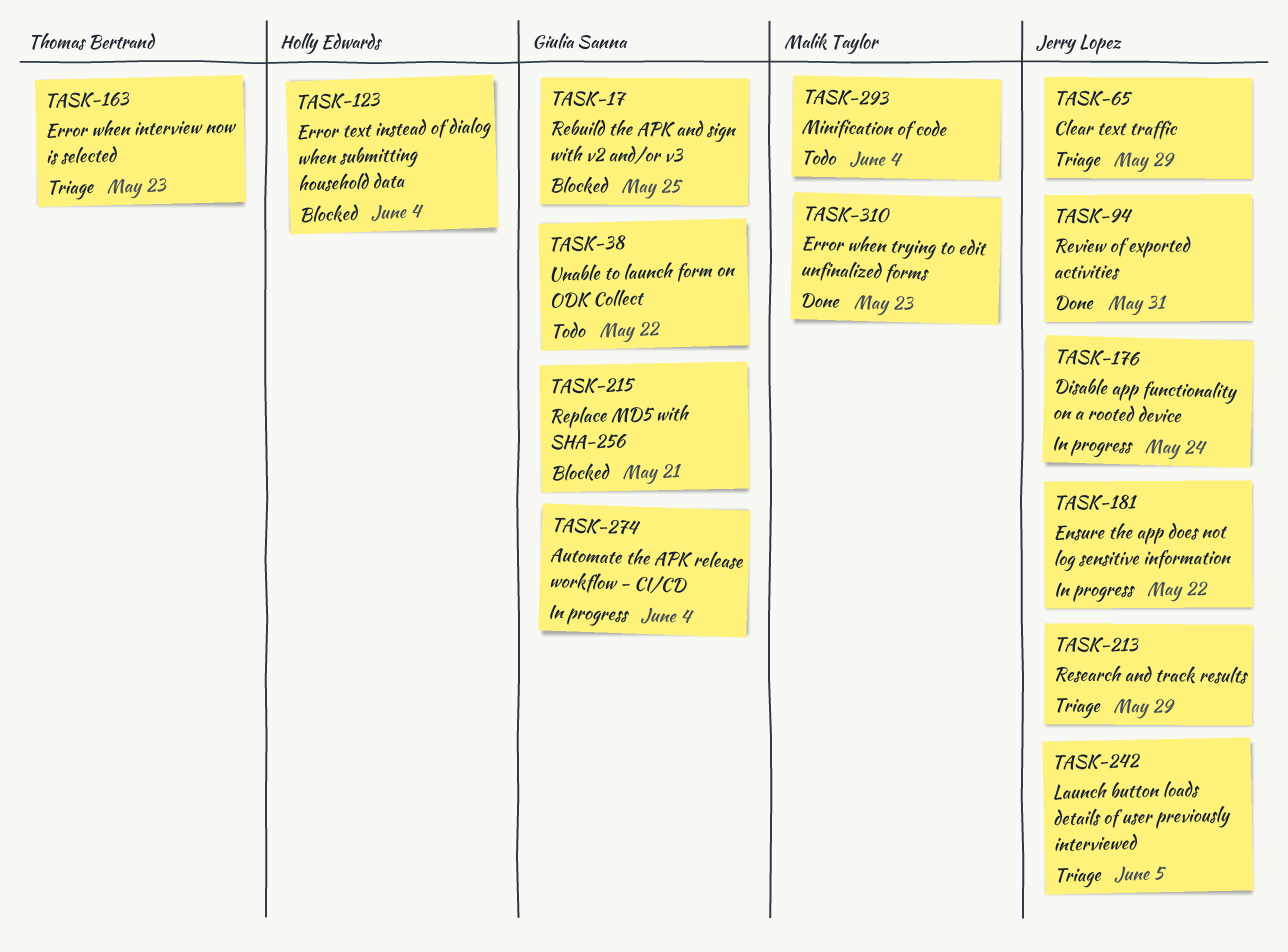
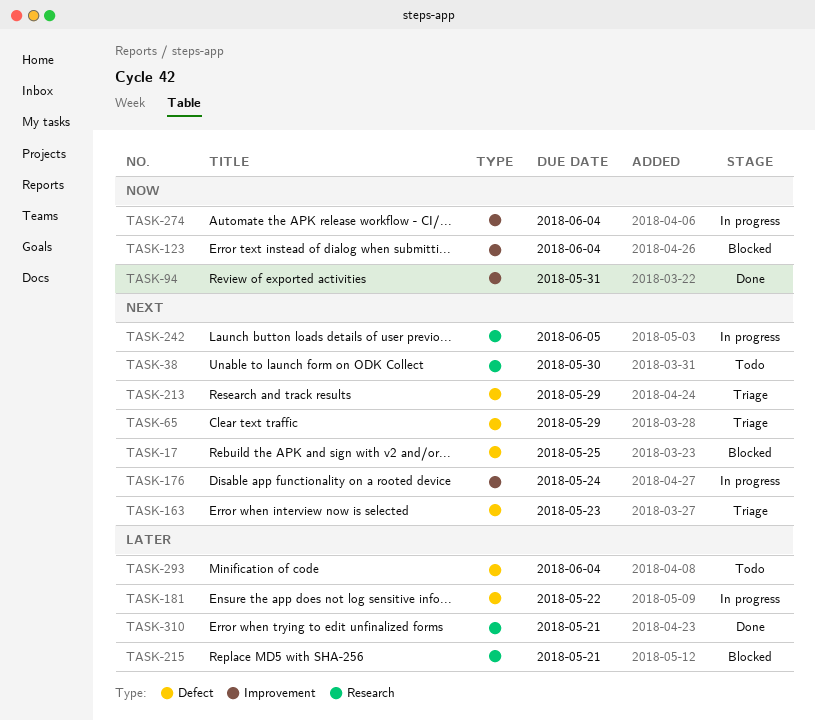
TASK-38, due: May 22 -> May 30
TASK-242, status: Triage -> In progress
TASK-310, due: May 23 -> May 21

